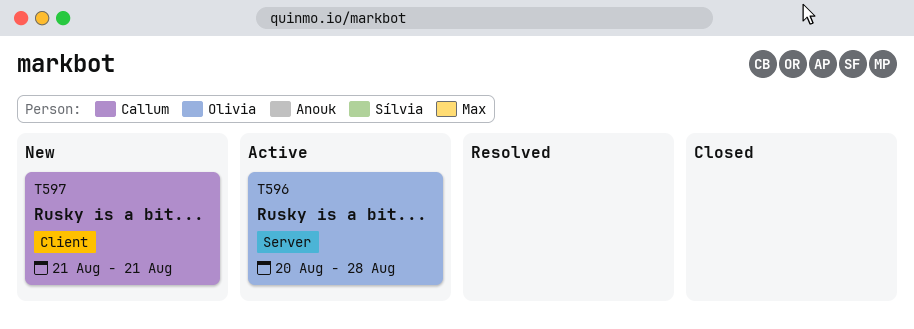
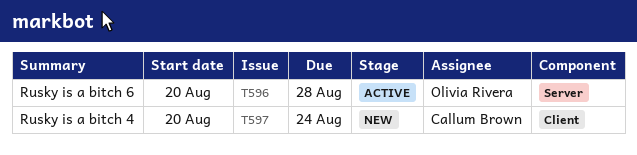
T597, start: Aug 21 -> Aug 20
T597, due: Aug 21 -> Aug 24

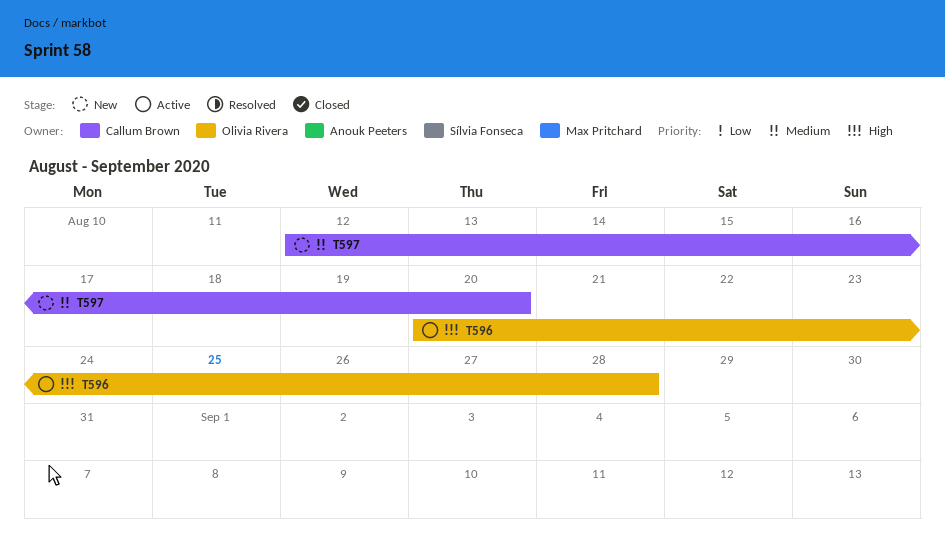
T597, start: Aug 20 -> Aug 12
T597, due: Aug 24 -> Aug 20

